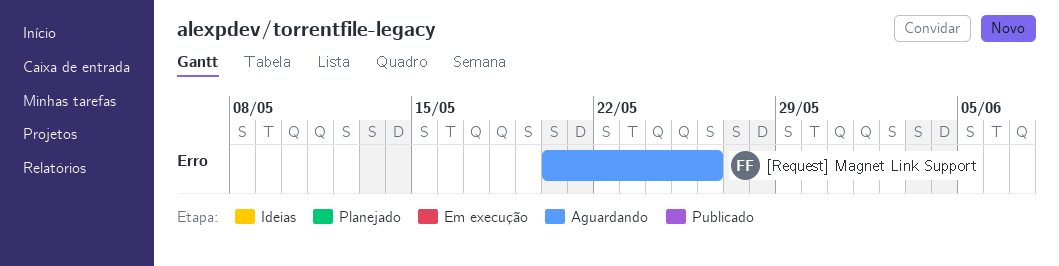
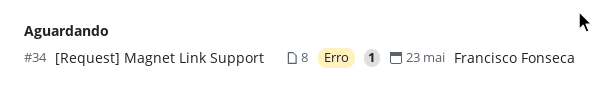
[Request] Magnet Link Support, due: May 26 -> May 23

